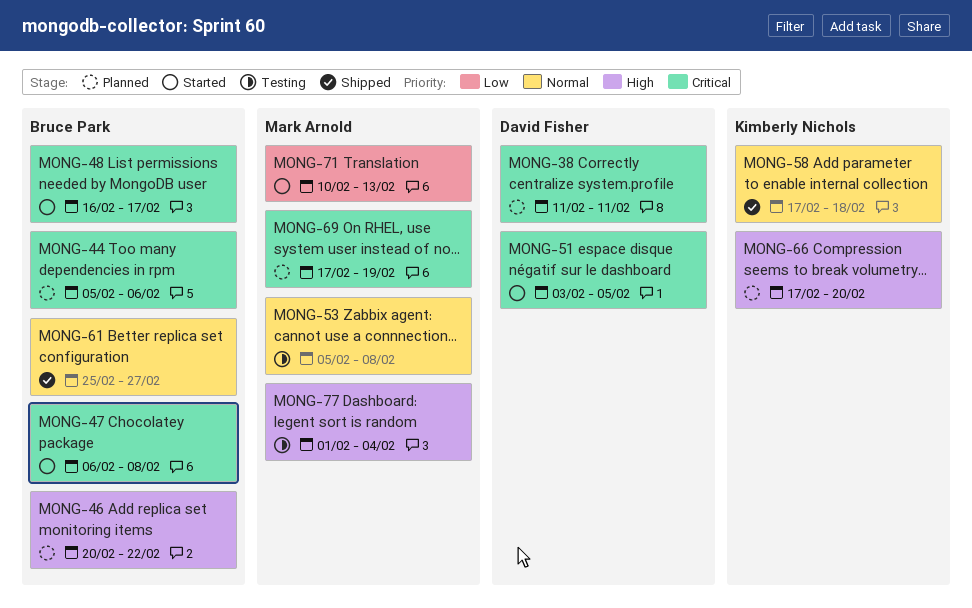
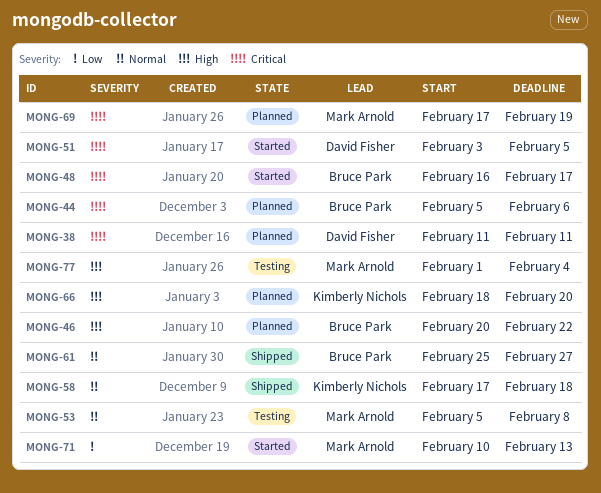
MONG-47: present -> none
MONG-66, start: Feb 17 -> Feb 18

